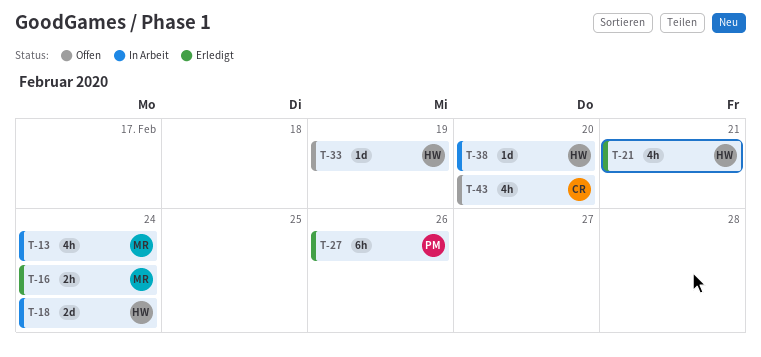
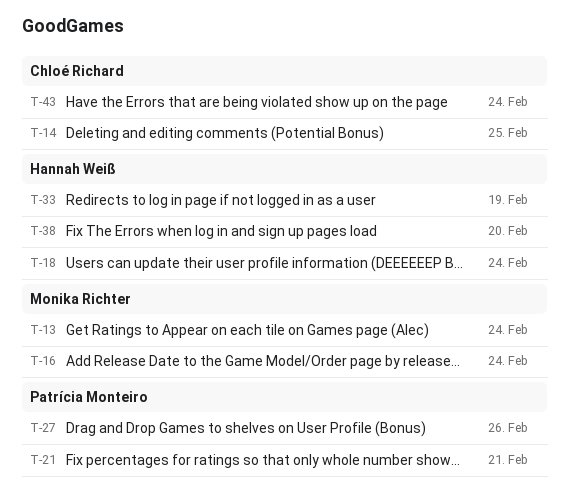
T-14: none -> present
T-21, owner: Hannah Weiß -> Patrícia Monteiro
T-43, due: Feb 20 -> Feb 24

